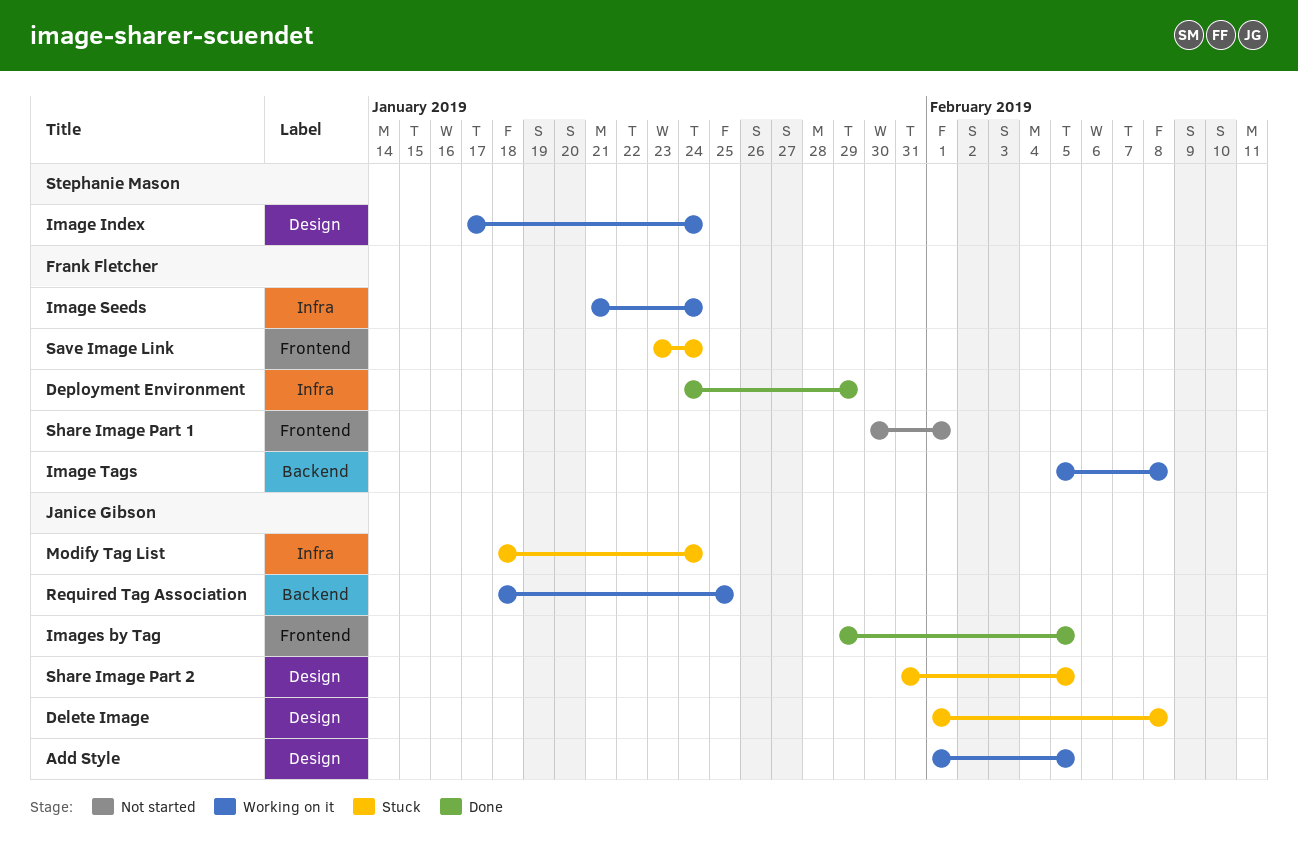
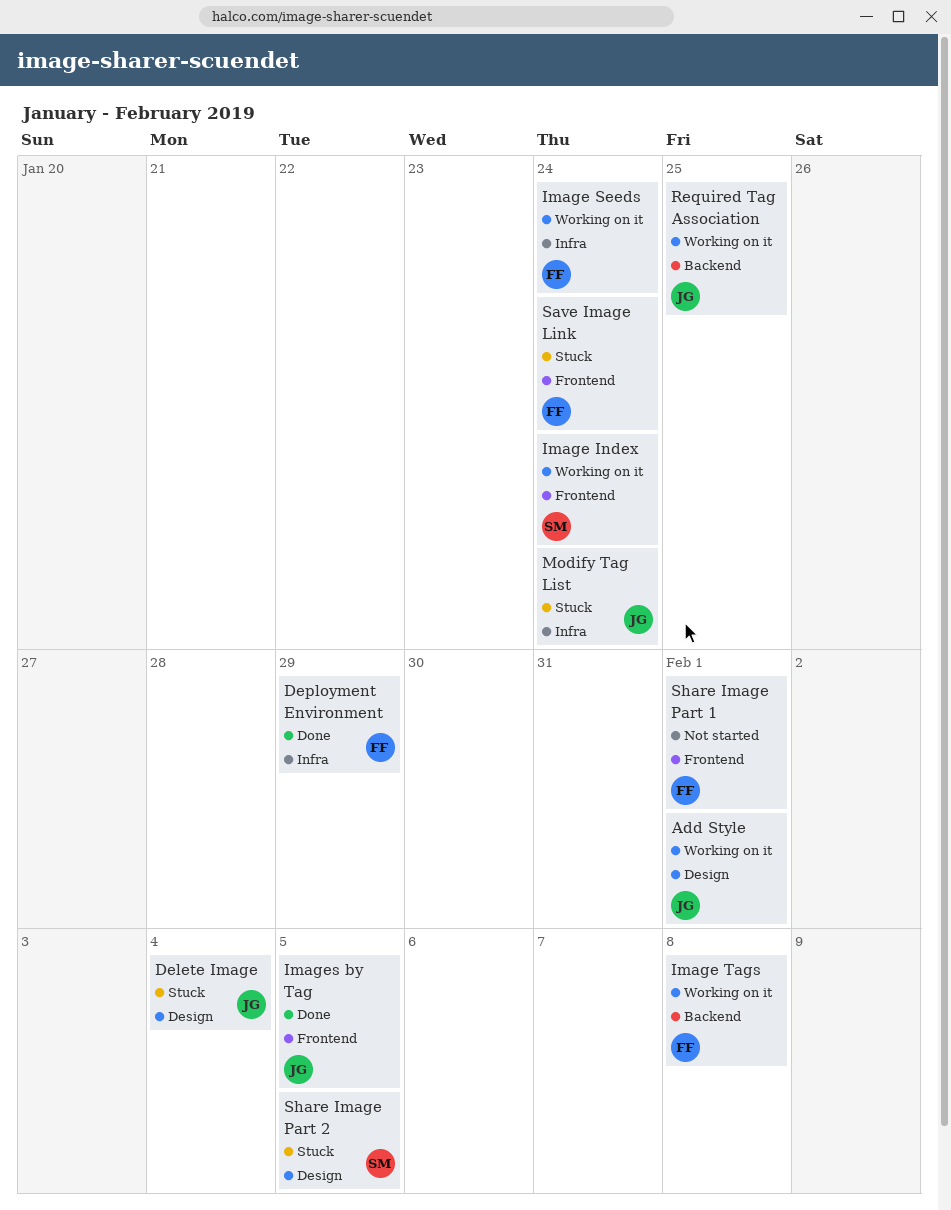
Add Style, due: Feb 5 -> Feb 1
Delete Image, due: Feb 8 -> Feb 4
Image Index, label: Design -> Frontend
Share Image Part 2, owner: Janice Gibson -> Stephanie Mason

